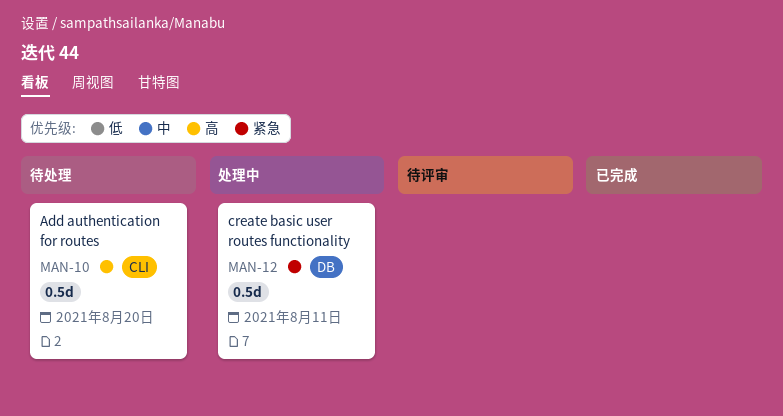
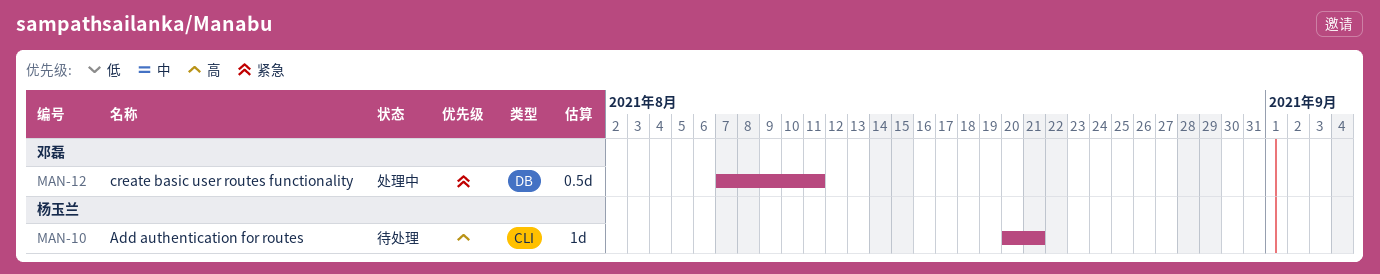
MAN-10, estimate: 0.5d -> 1d
MAN-10, due: Aug 20 -> Aug 21

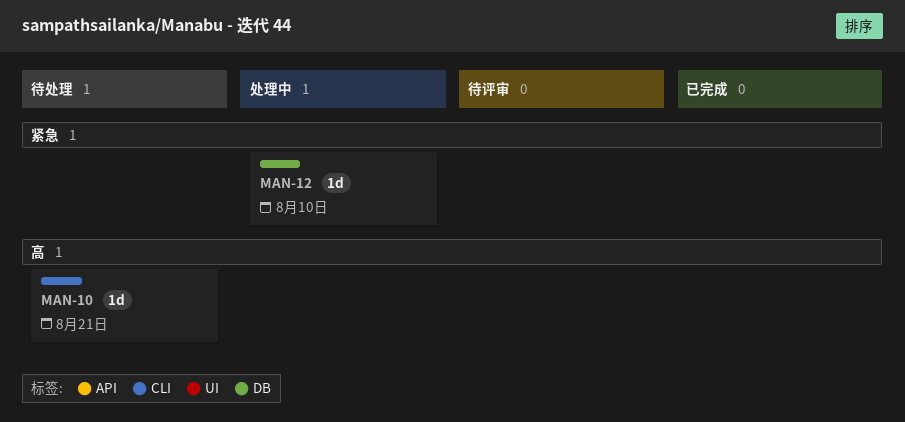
MAN-12, estimate: 0.5d -> 1d
MAN-12, due: Aug 11 -> Aug 10

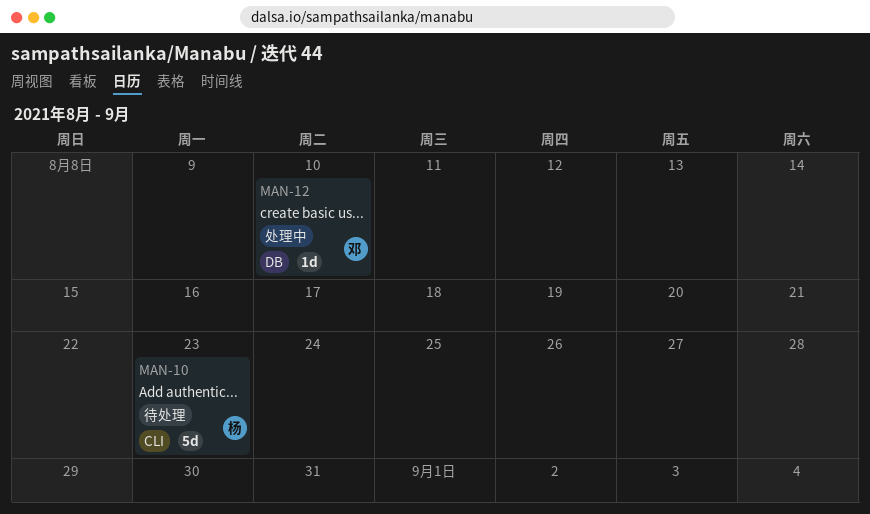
MAN-10, estimate: 1d -> 5d
MAN-10, due: Aug 21 -> Aug 23

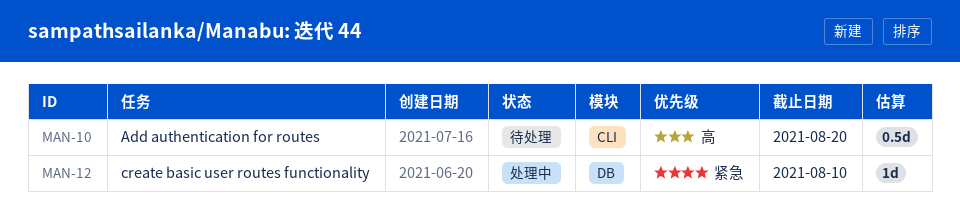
MAN-10, estimate: 5d -> 0.5d
MAN-10, due: Aug 23 -> Aug 20

